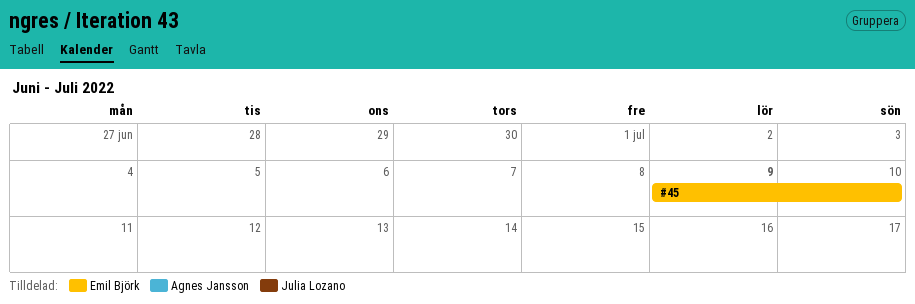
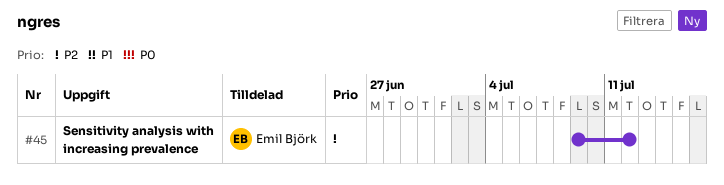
#45, due: Jul 10 -> Jul 12

